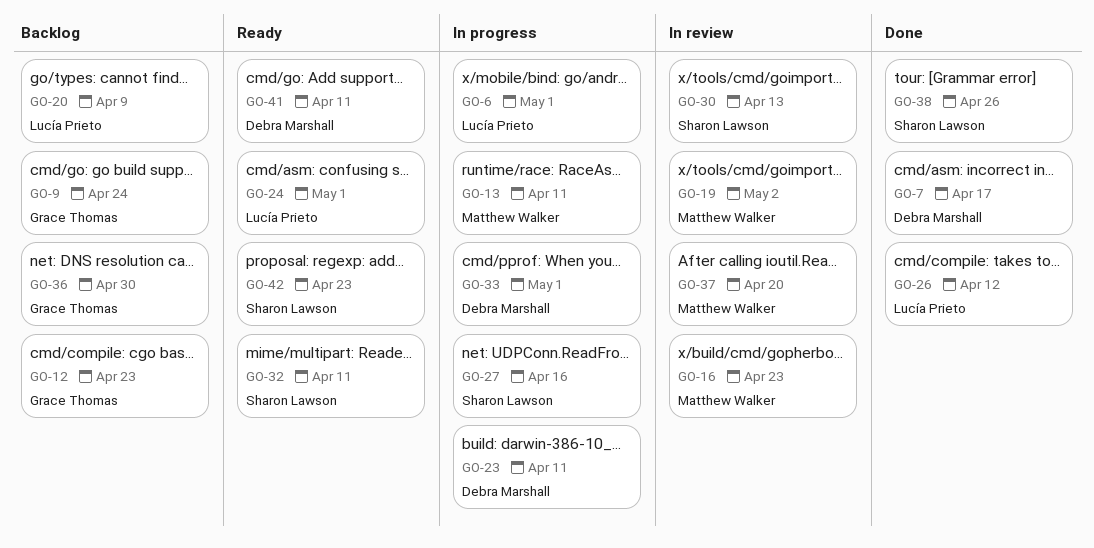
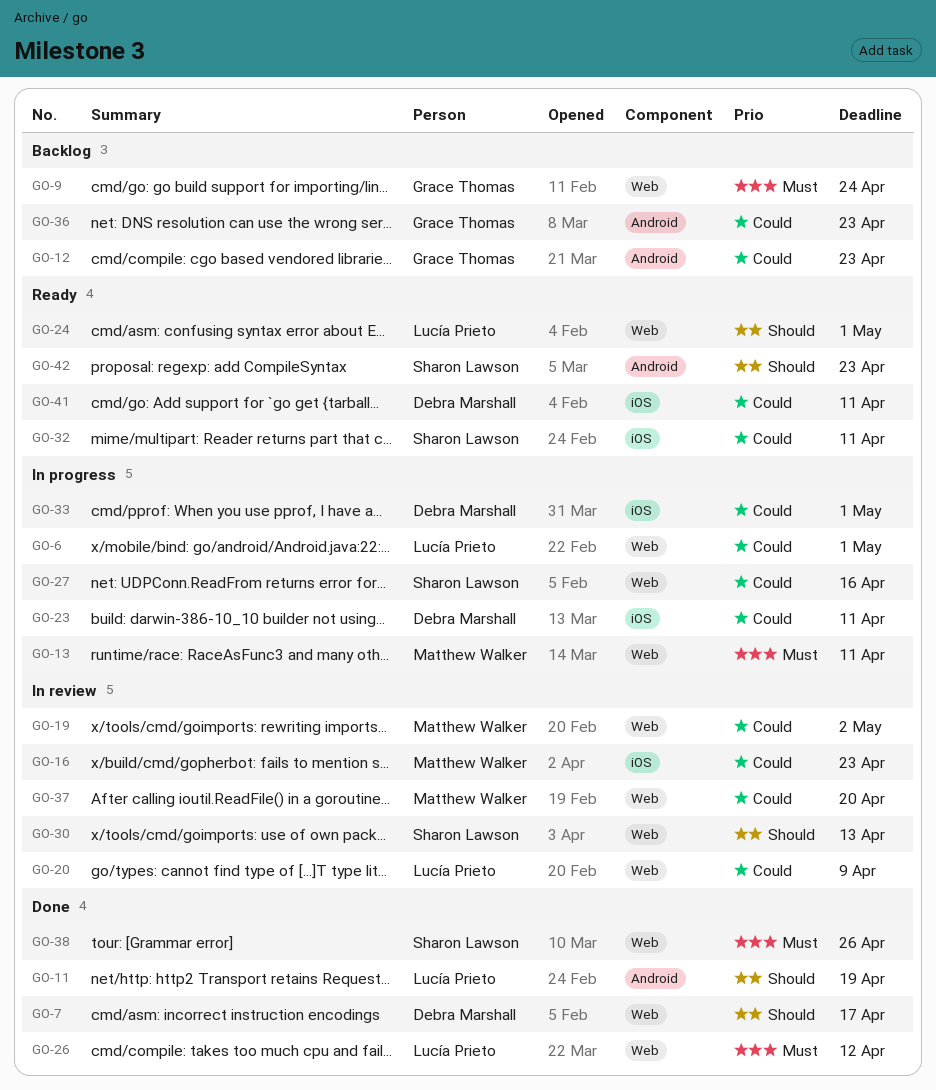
GO-11: none -> present
GO-20, status: Backlog -> In review
GO-36, due: Apr 30 -> Apr 23

